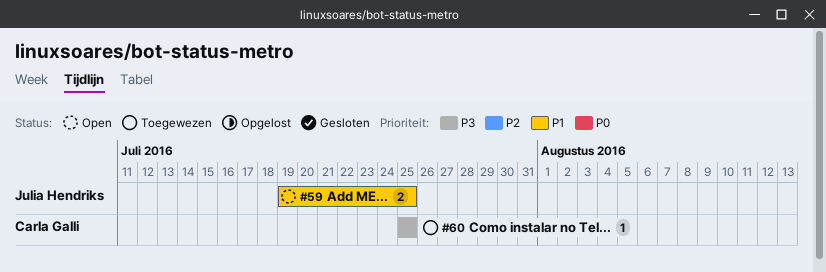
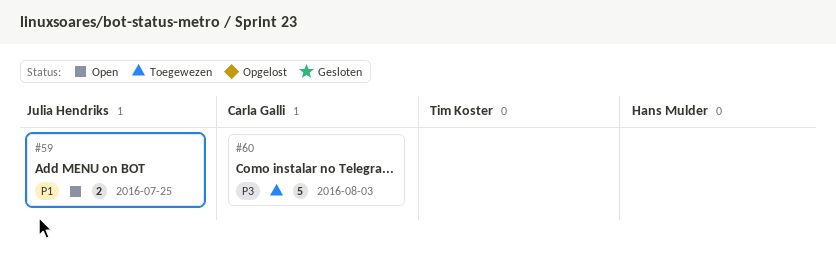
#60, estimate: 1 -> 5
#60, due: Jul 25 -> Aug 3

